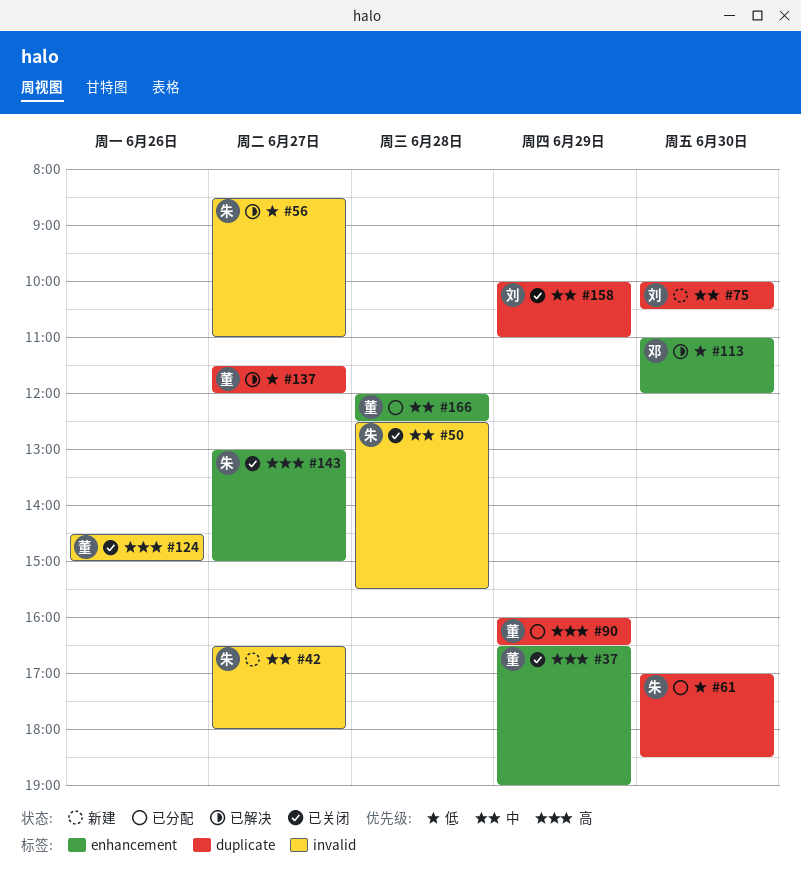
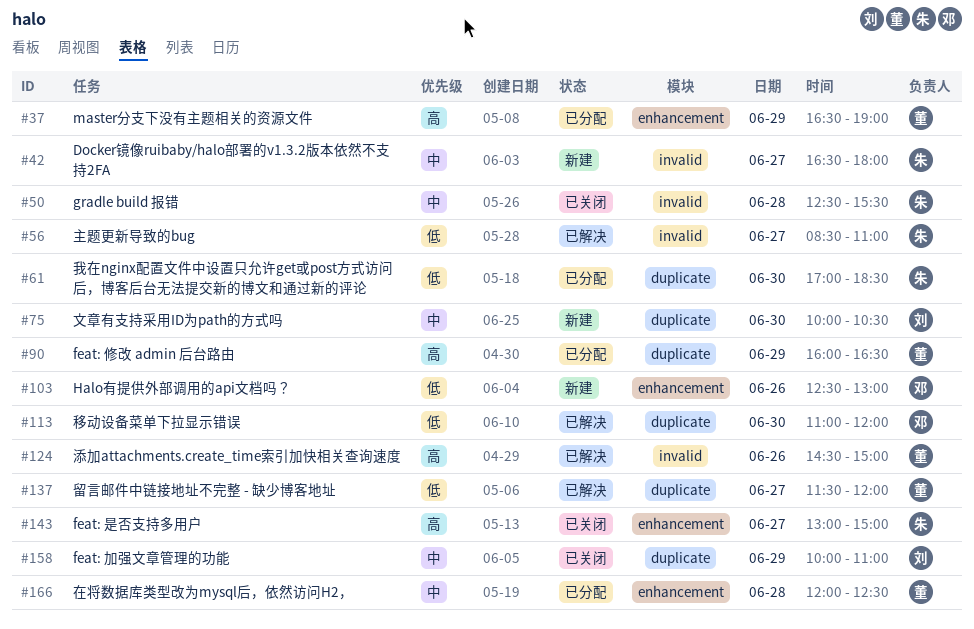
#37, status: 已关闭 -> 已分配
#103: none -> present
#113, label: enhancement -> duplicate
#124, status: 已关闭 -> 已解决

